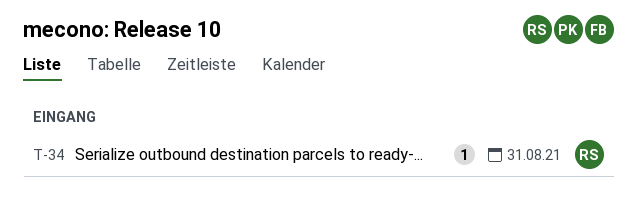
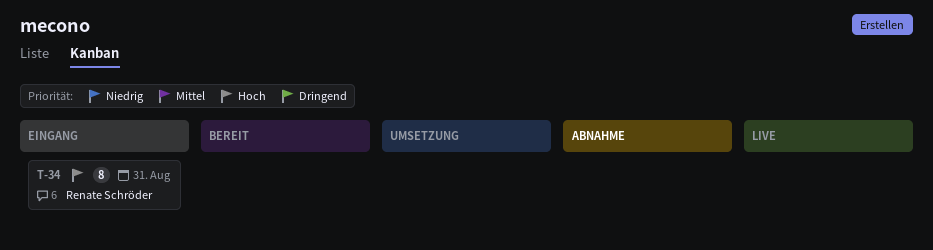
T-34, estimate: 1 -> 8

